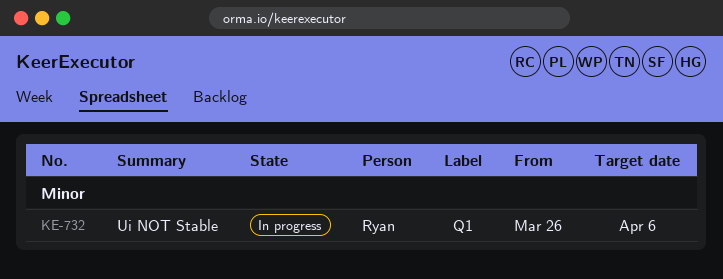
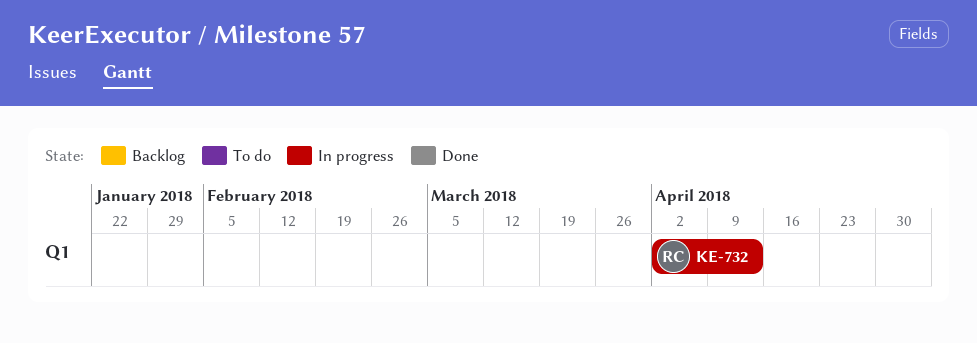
KE-732, start: Mar 26 -> Apr 2
KE-732, due: Apr 6 -> Apr 13

